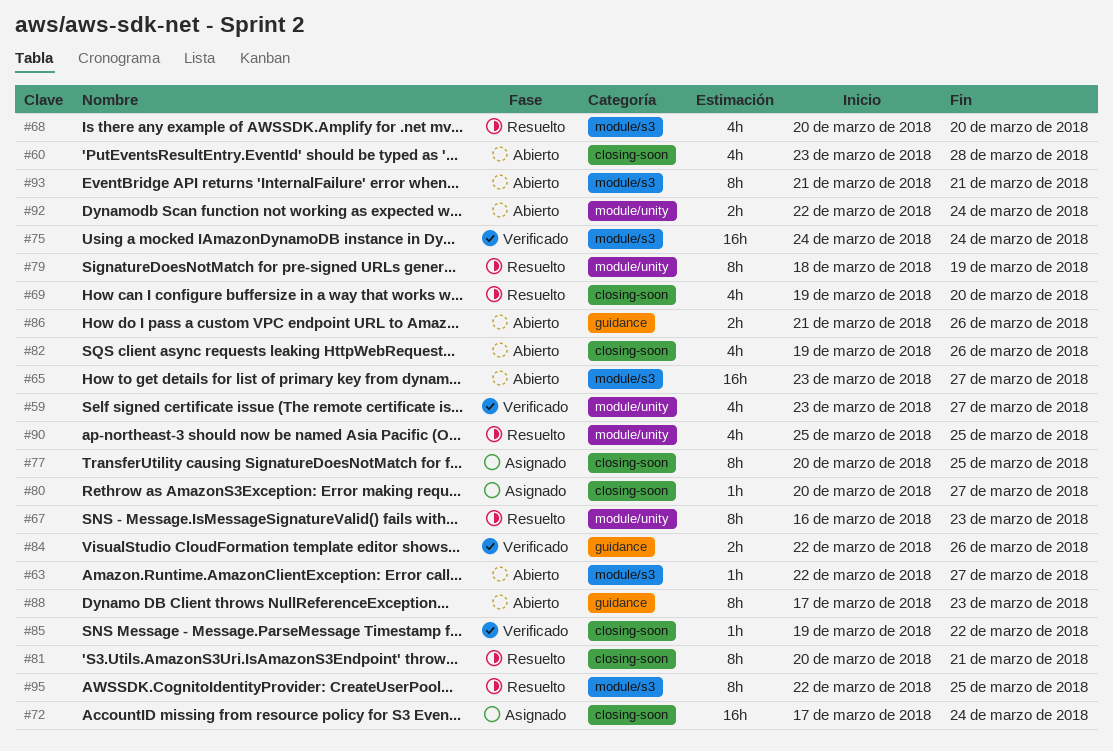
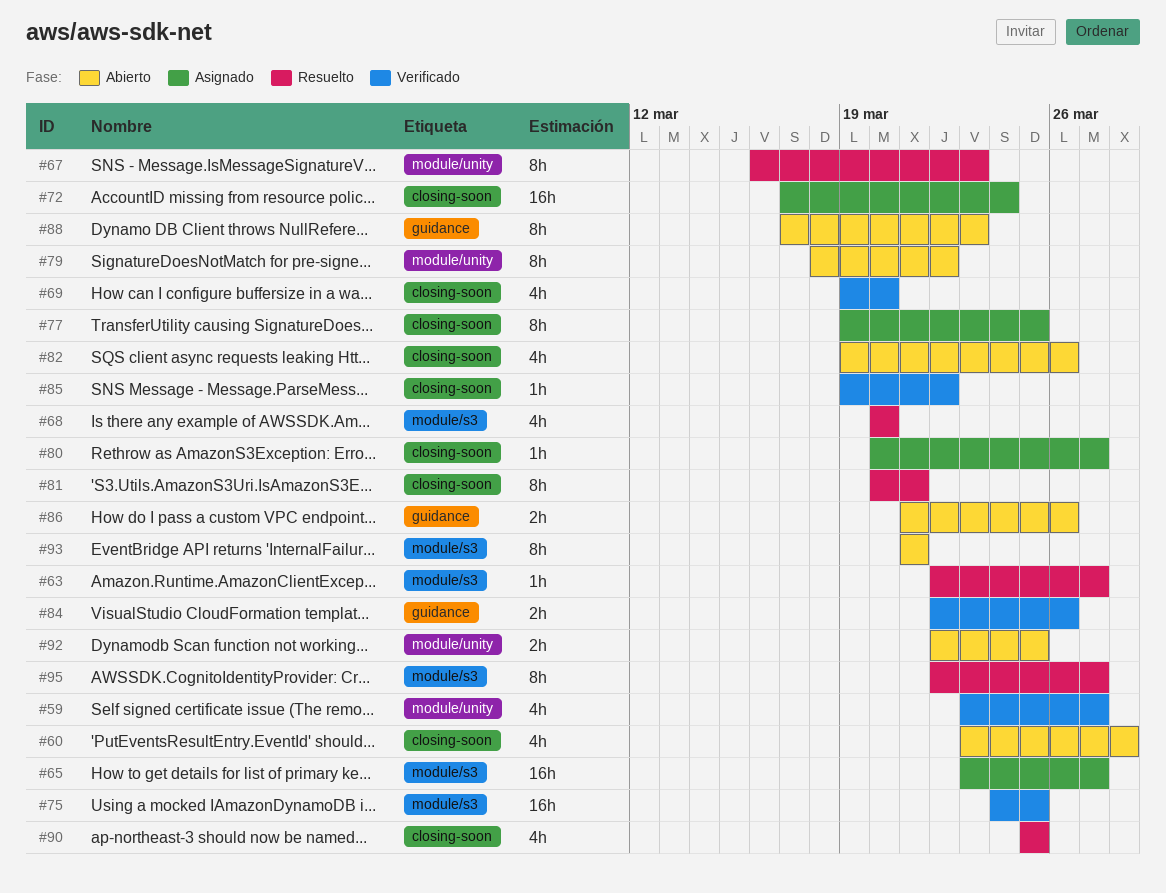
#63, status: Abierto -> Resuelto
#65, status: Abierto -> Asignado
#69, status: Resuelto -> Verificado
#75, due: Mar 24 -> Mar 25
#77, start: Mar 20 -> Mar 19
#79, status: Resuelto -> Abierto
#79, due: Mar 19 -> Mar 22
#90, label: module/unity -> closing-soon
#92, due: Mar 24 -> Mar 25
#95, due: Mar 25 -> Mar 27

